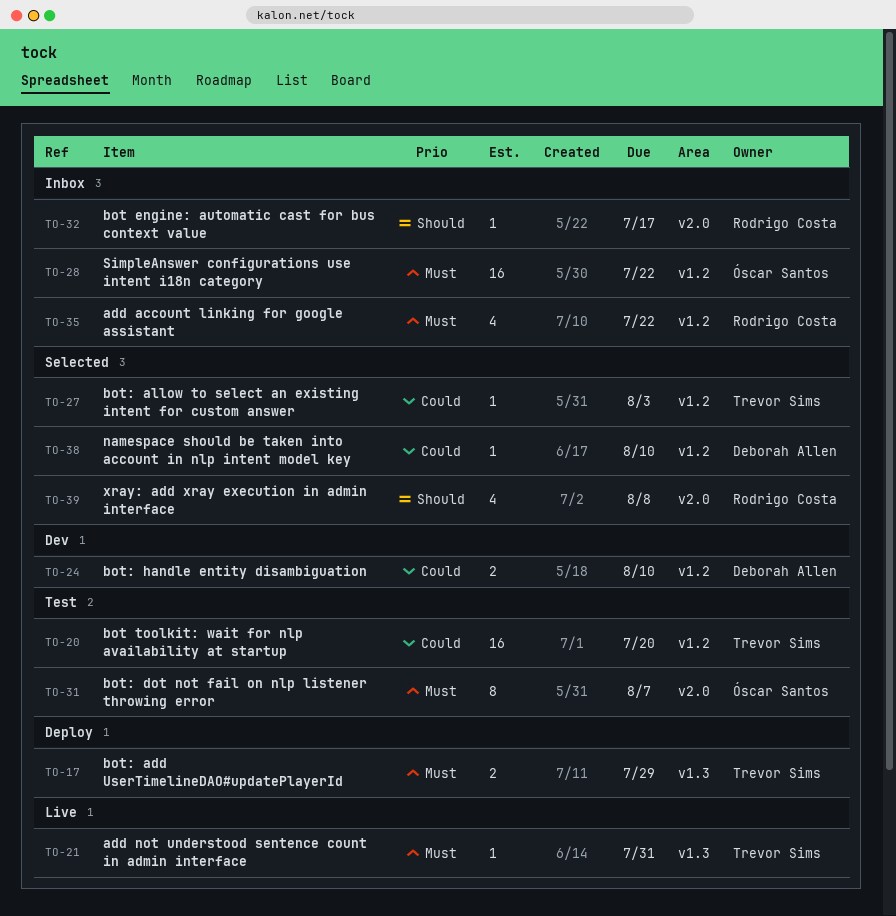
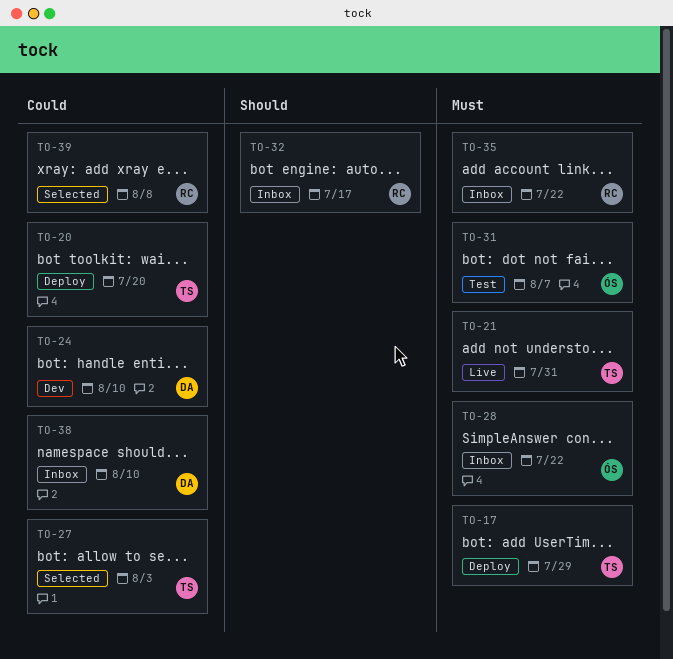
TO-20, status: Test -> Deploy
TO-38, status: Selected -> Inbox
TO-39, priority: Should -> Could

